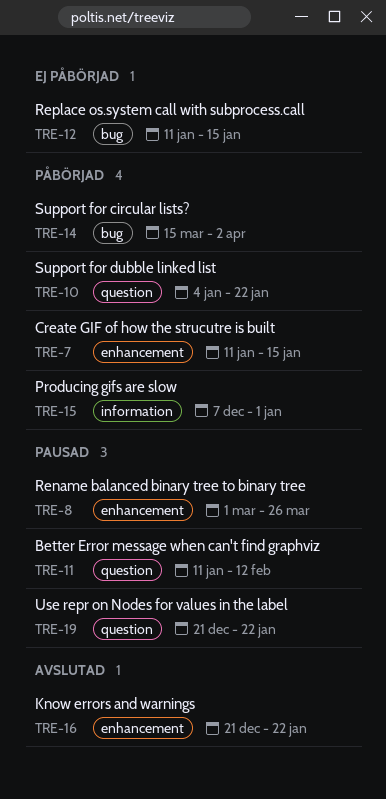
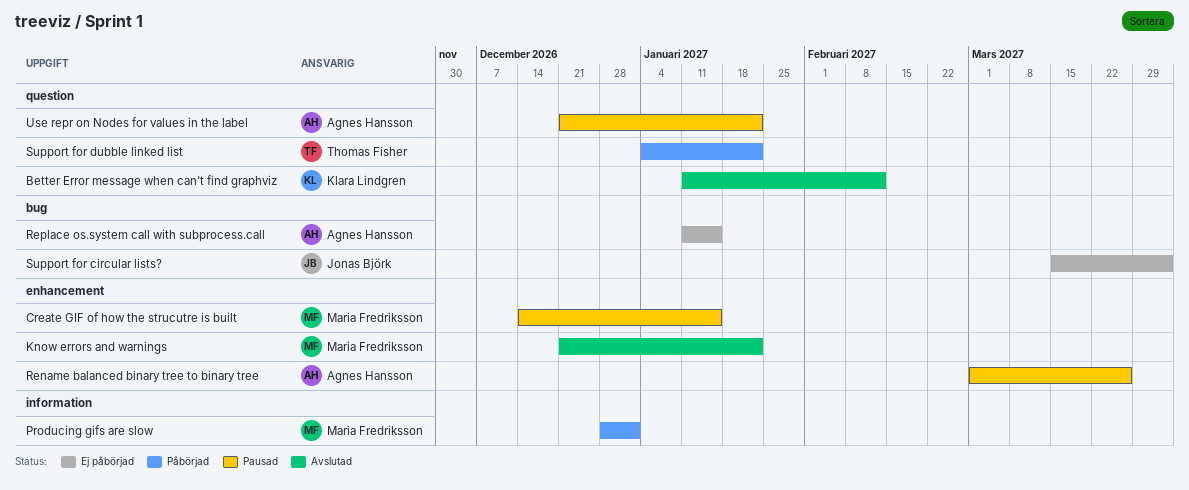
Better Error message when can't find graphviz, status: Pausad -> Avslutad
Create GIF of how the strucutre is built, status: Påbörjad -> Pausad
Create GIF of how the strucutre is built, start: Jan 11 -> Dec 14
Producing gifs are slow, start: Dec 7 -> Dec 28
Support for circular lists?, status: Påbörjad -> Ej påbörjad

